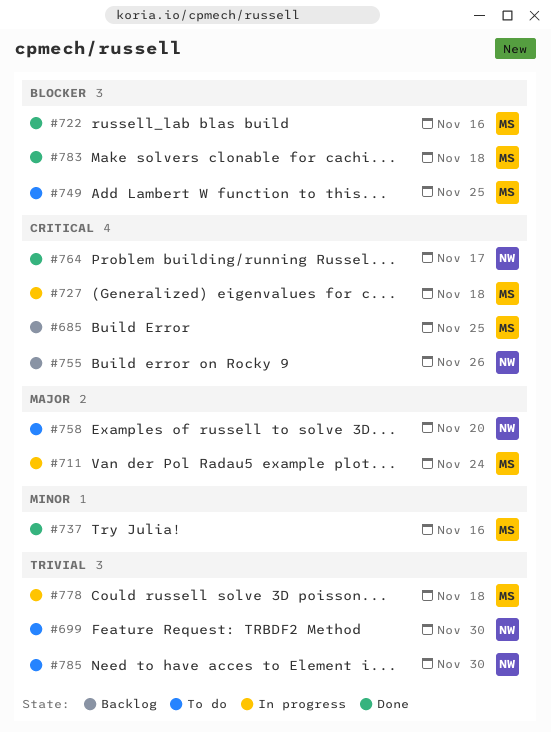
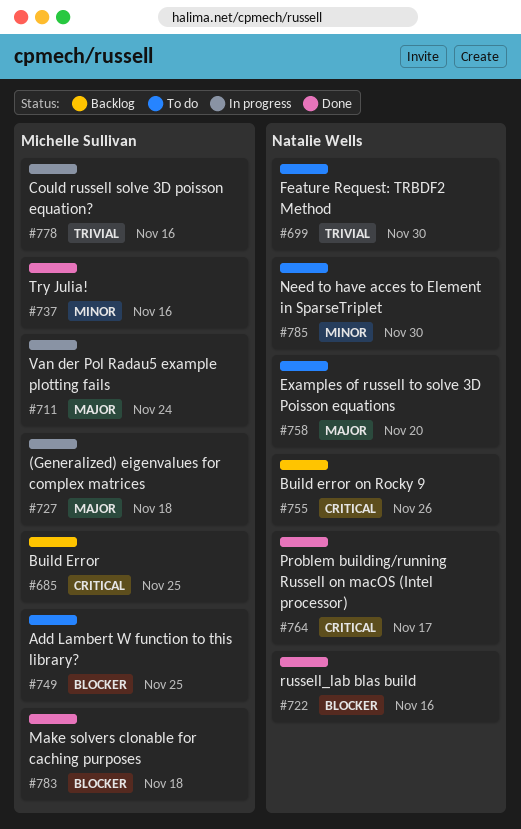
#722, owner: Michelle Sullivan -> Natalie Wells
#727, priority: Critical -> Major
#778, due: Nov 18 -> Nov 16
#785, priority: Trivial -> Minor

